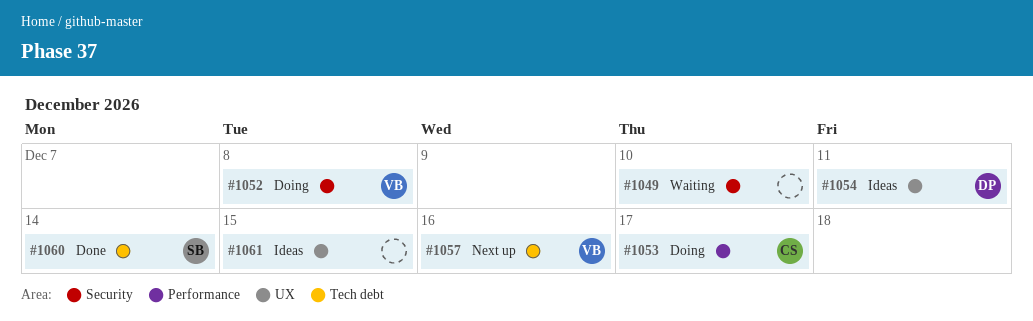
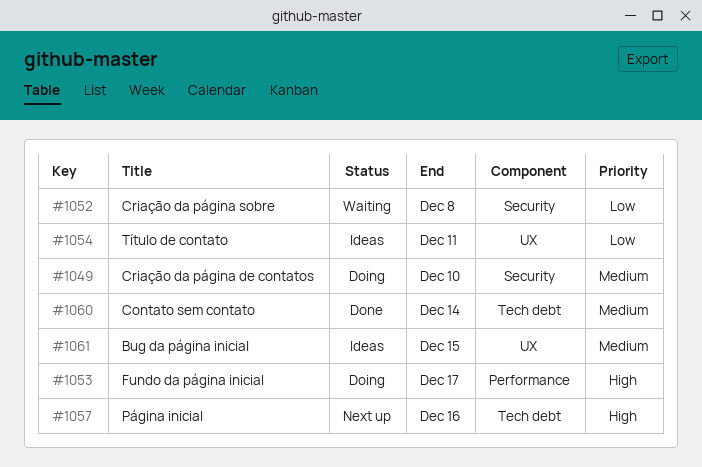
#1049, status: Waiting -> Doing
#1052, status: Doing -> Waiting

